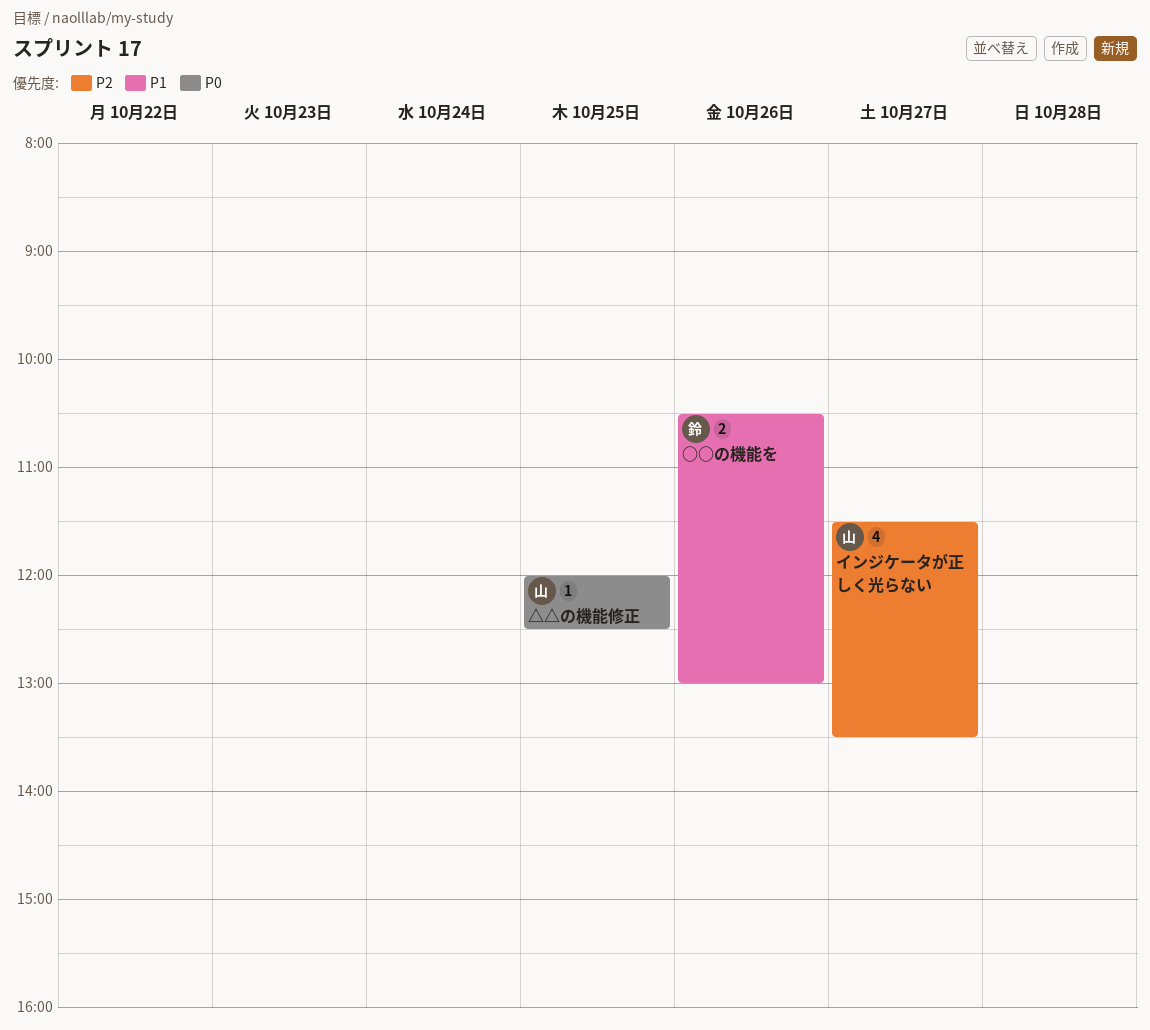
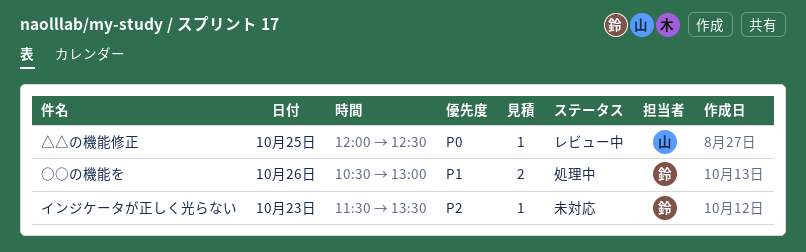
インジケータが正しく光らない, owner: 山 -> 鈴
インジケータが正しく光らない, estimate: 4 -> 1
インジケータが正しく光らない, day: Oct 27 -> Oct 23

